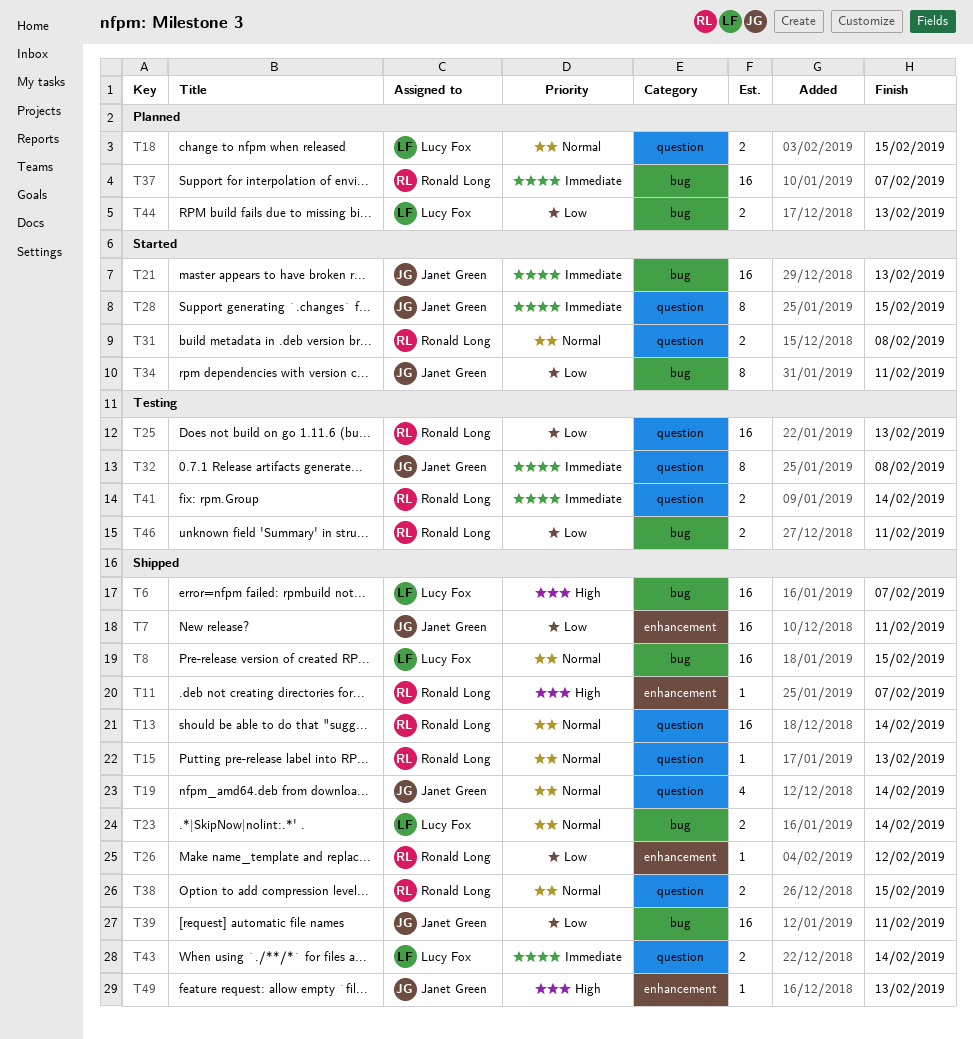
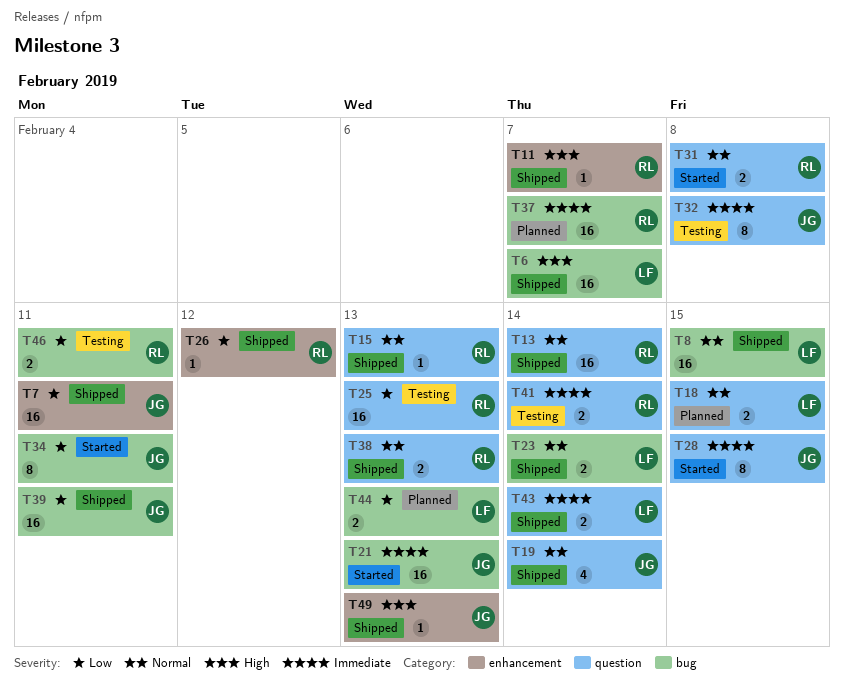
T38, due: Feb 15 -> Feb 13

